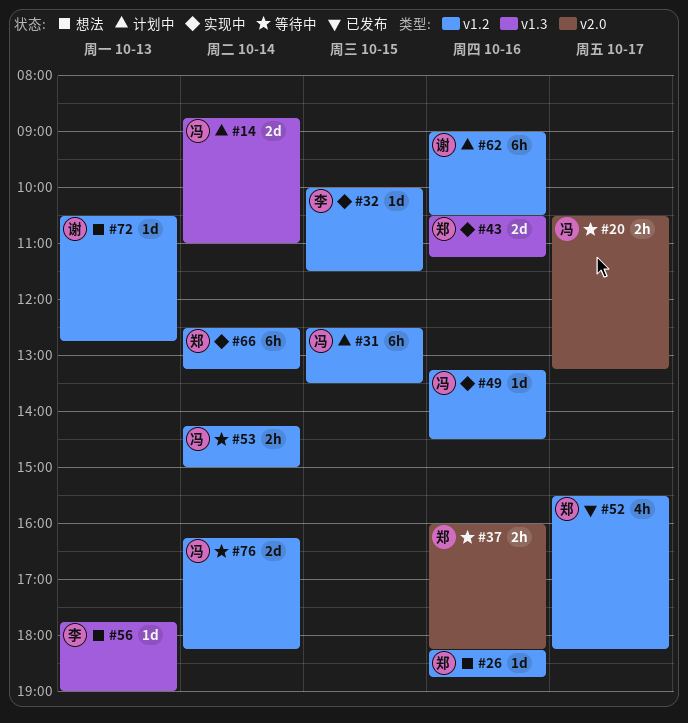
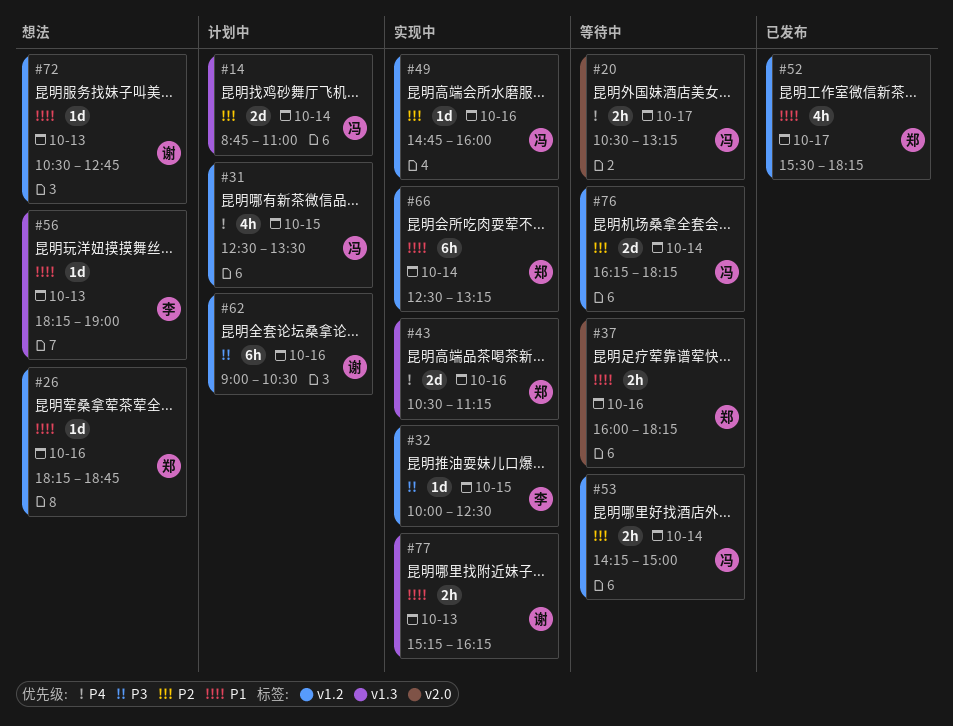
#31, estimate: 6h -> 4h
#32, ends: 11:30 -> 12:30
#49, begins: 13:15 -> 14:45
#49, ends: 14:30 -> 16:00
#56, begins: 17:45 -> 18:15
#77: none -> present

